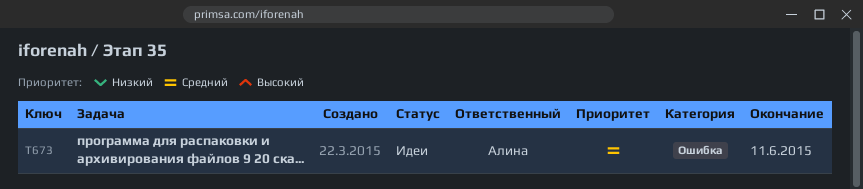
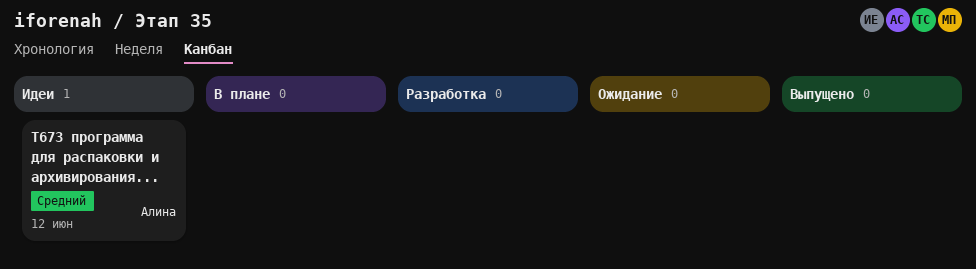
T673, due: Jun 11 -> Jun 12

